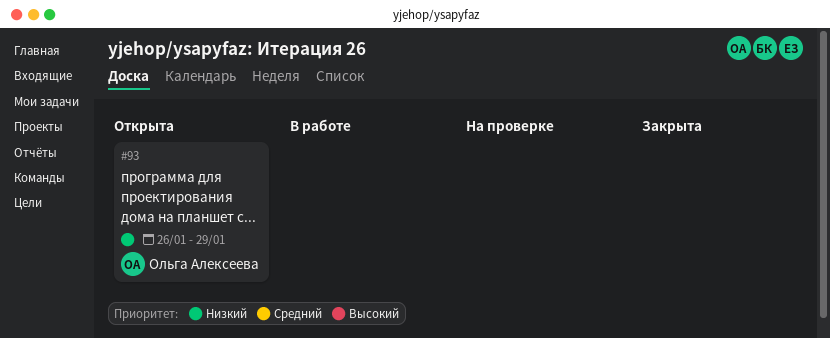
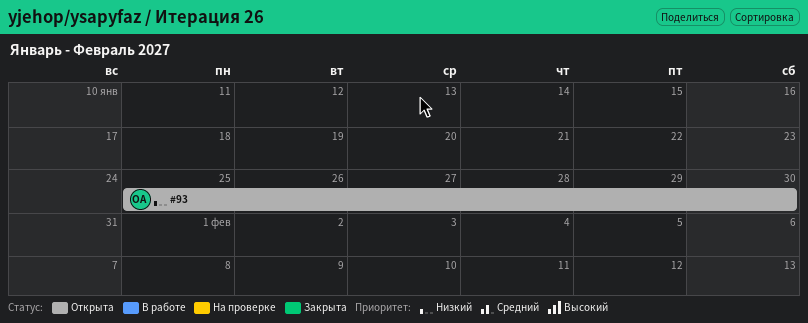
#93, start: Jan 26 -> Jan 25
#93, due: Jan 29 -> Jan 30

